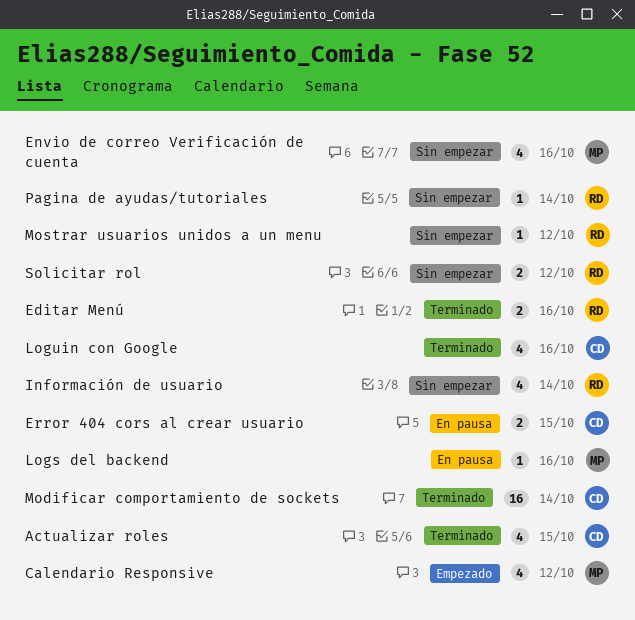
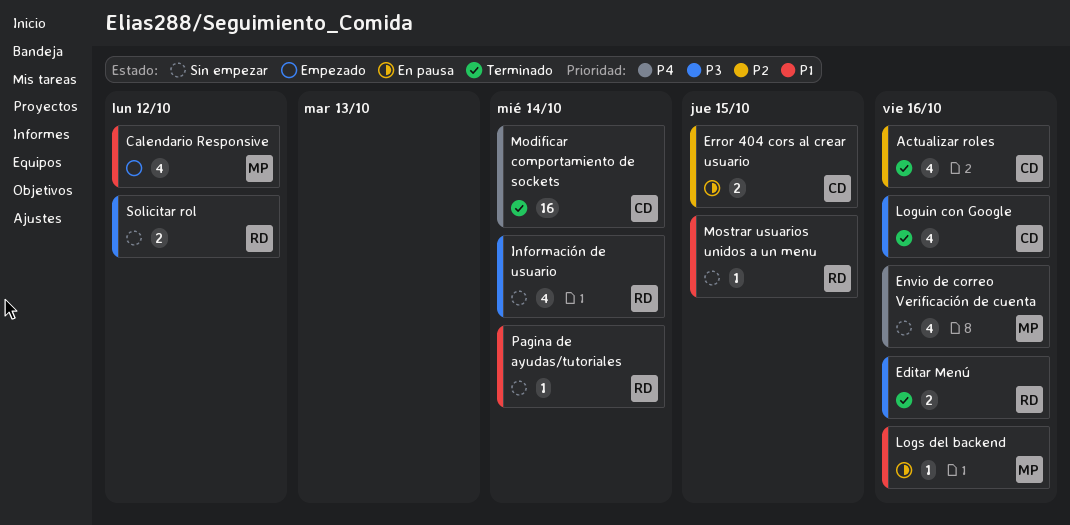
Actualizar roles, due: Oct 15 -> Oct 16
Mostrar usuarios unidos a un menu, due: Oct 12 -> Oct 15

